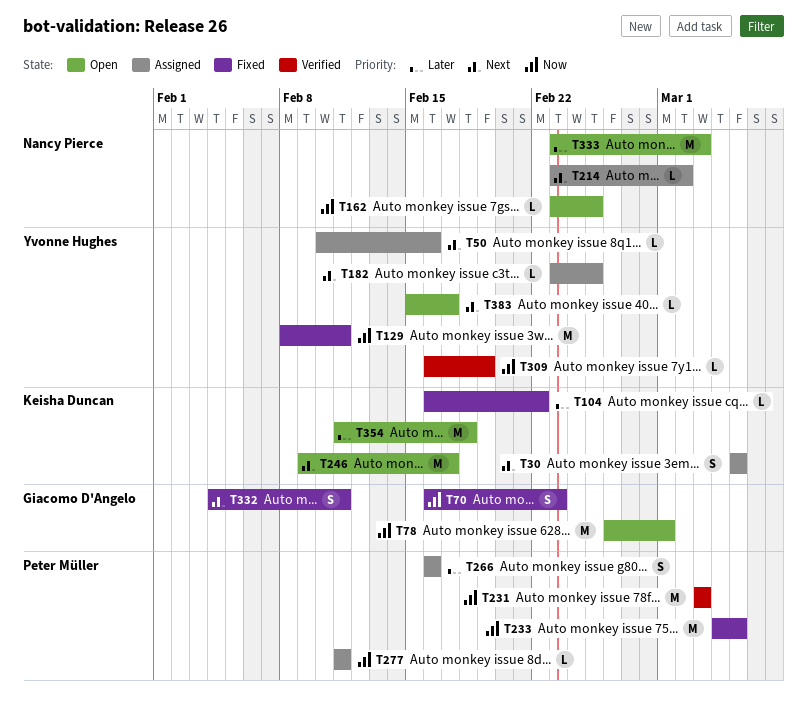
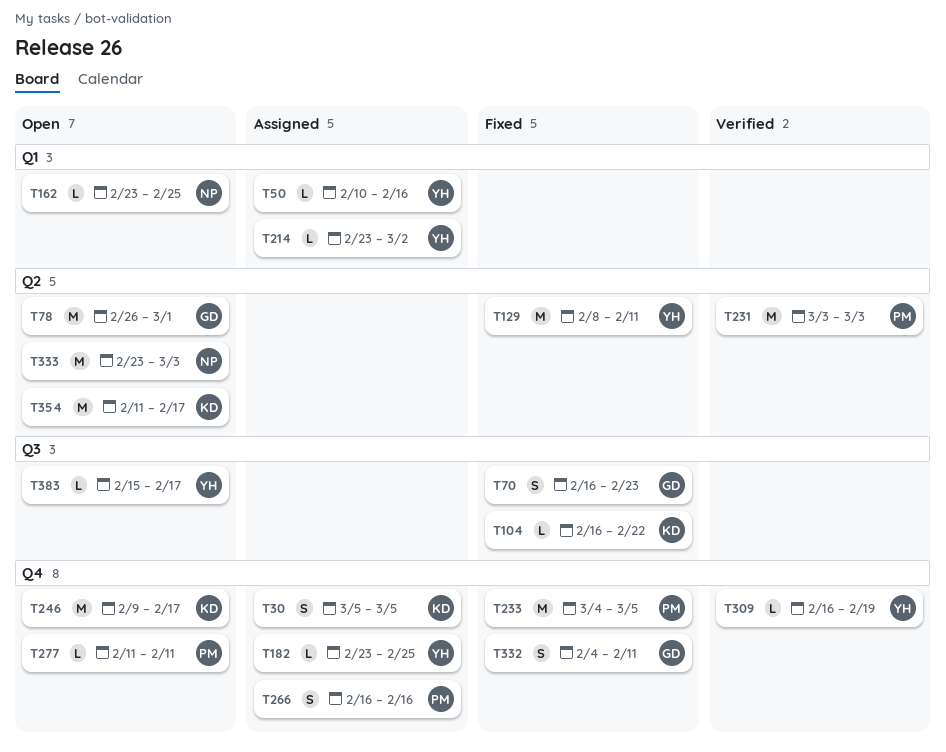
T214, owner: Nancy Pierce -> Yvonne Hughes
T277, status: Assigned -> Open
T354, due: Feb 18 -> Feb 17

